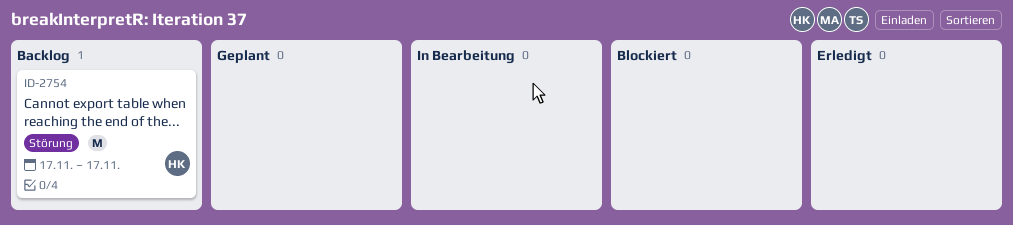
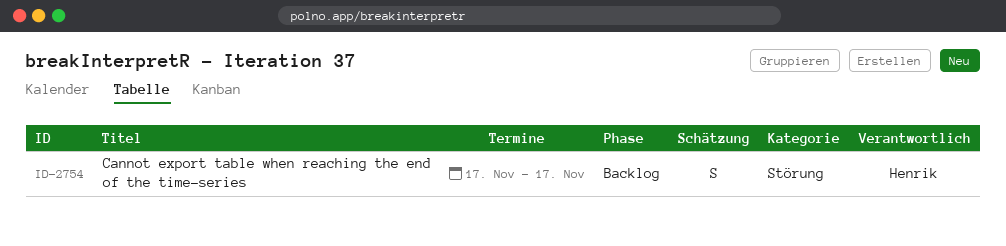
ID-2754, estimate: M -> S

